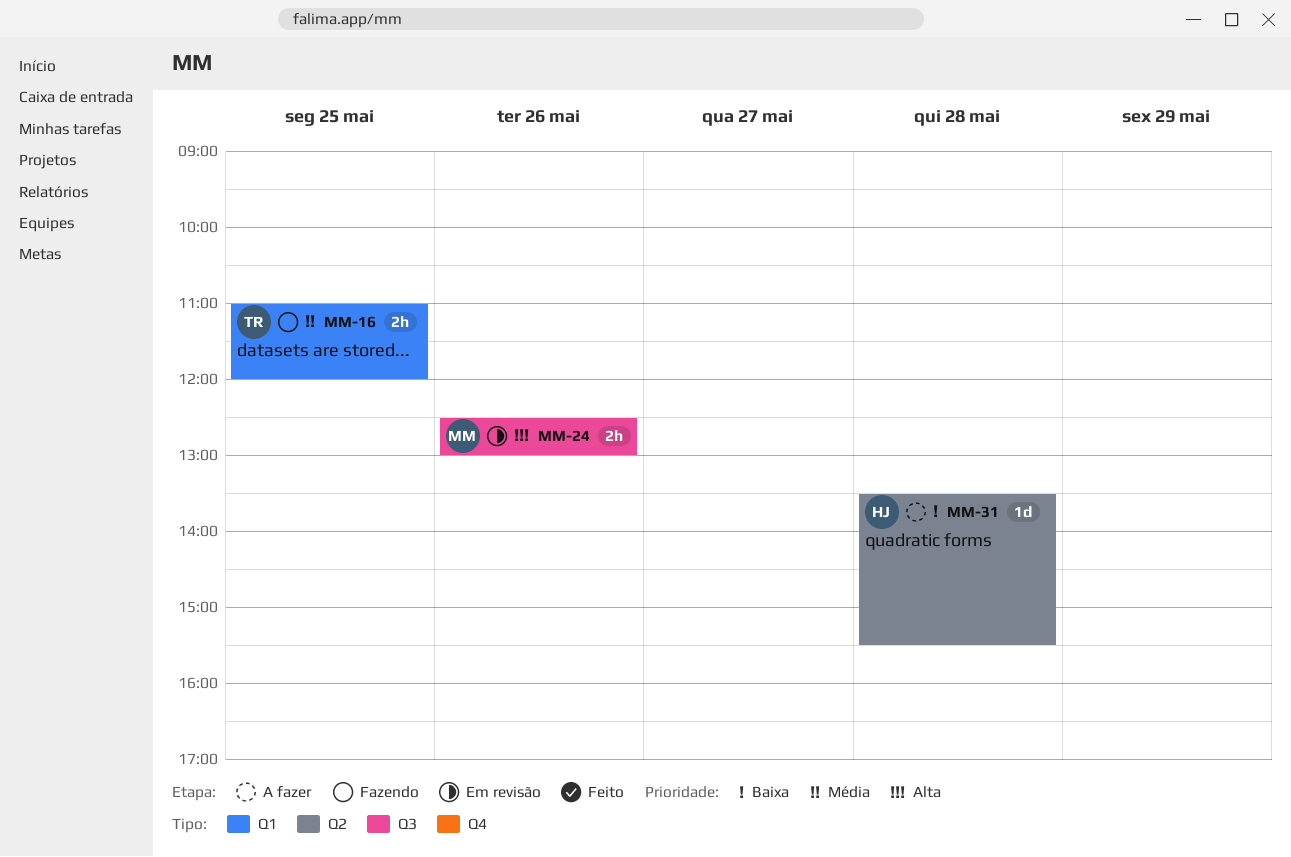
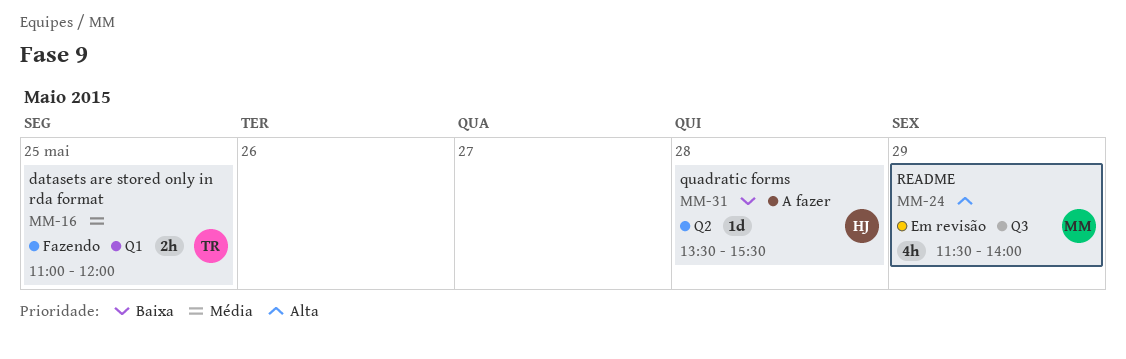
MM-24, estimate: 2h -> 4h
MM-24, day: May 26 -> May 29
MM-24, begins: 12:30 -> 11:30
MM-24, ends: 13:00 -> 14:00

